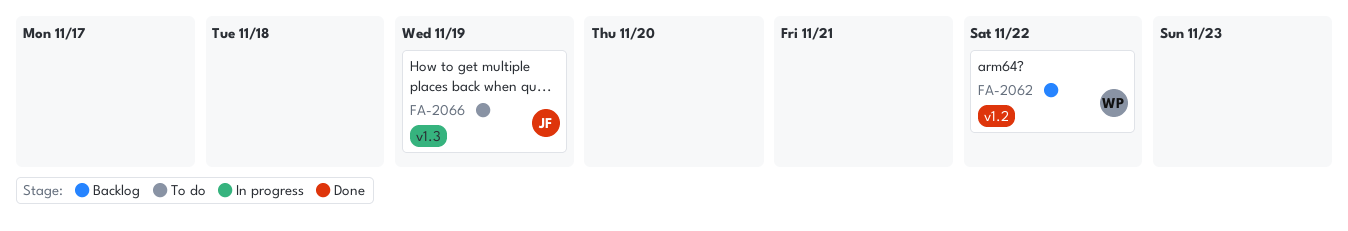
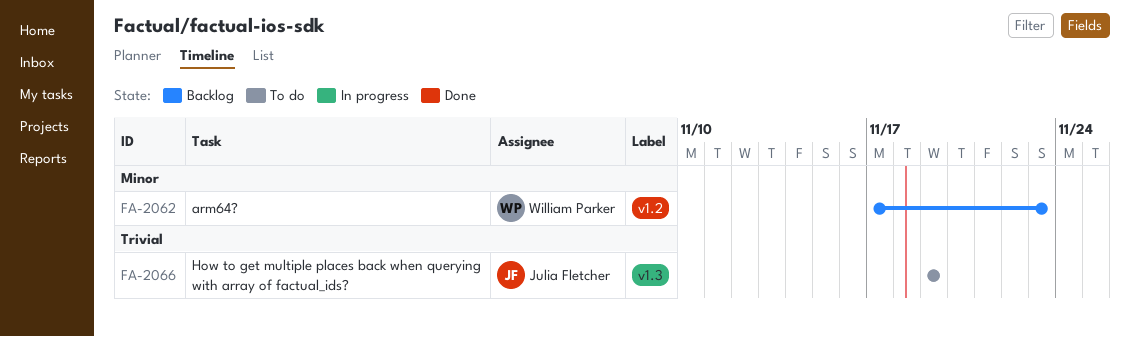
FA-2062, due: Nov 22 -> Nov 23

